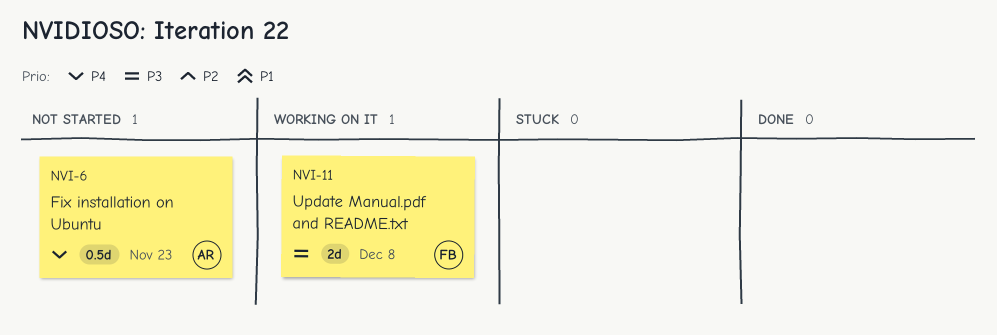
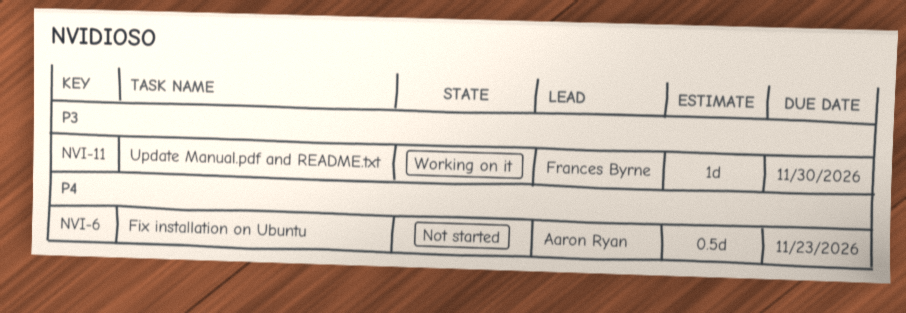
NVI-11, estimate: 2d -> 1d
NVI-11, due: Dec 8 -> Nov 30

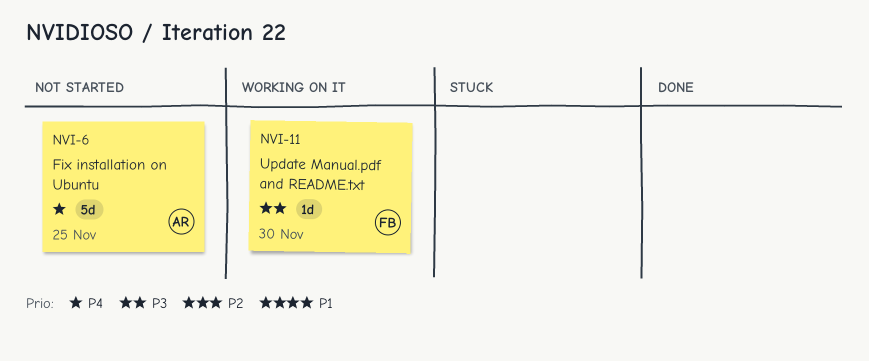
NVI-6, estimate: 0.5d -> 5d
NVI-6, due: Nov 23 -> Nov 25

